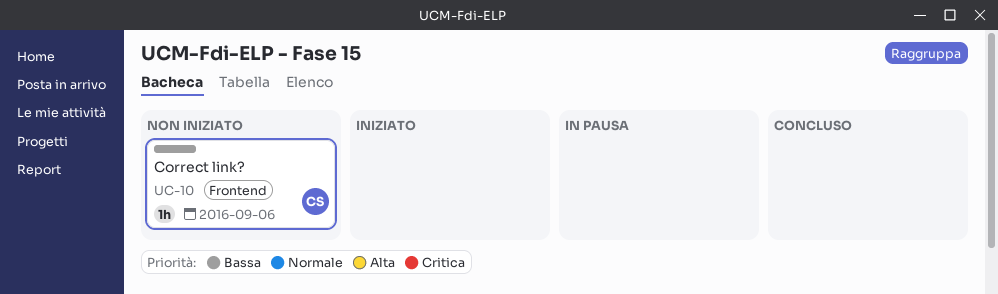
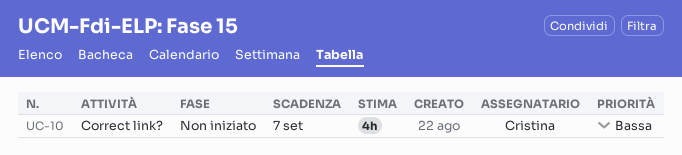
UC-10, estimate: 1h -> 4h
UC-10, due: Sep 6 -> Sep 7

